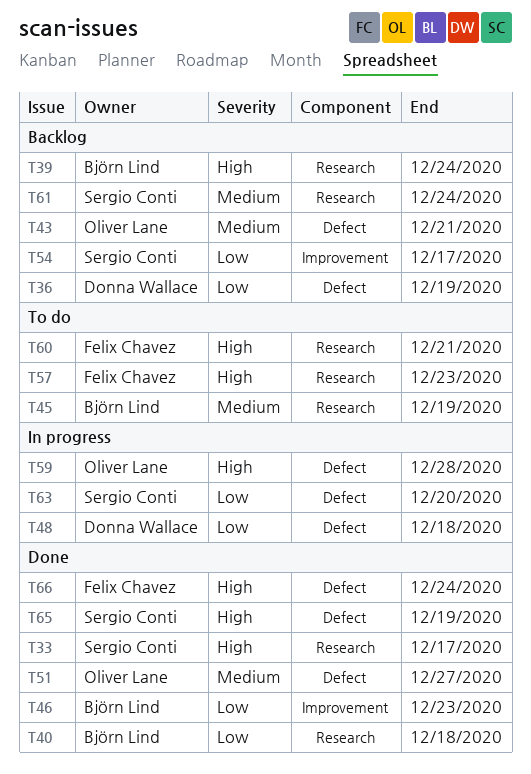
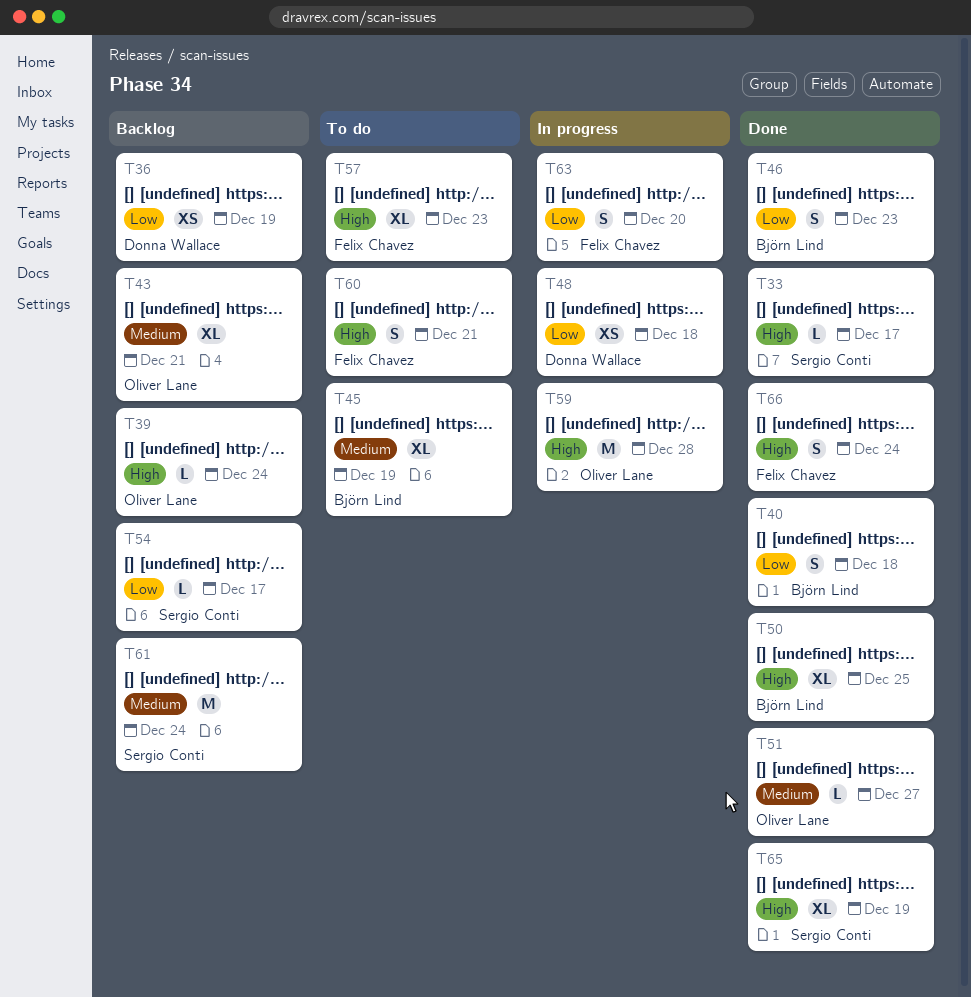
T39, owner: Björn Lind -> Oliver Lane
T50: none -> present
T63, owner: Sergio Conti -> Felix Chavez

